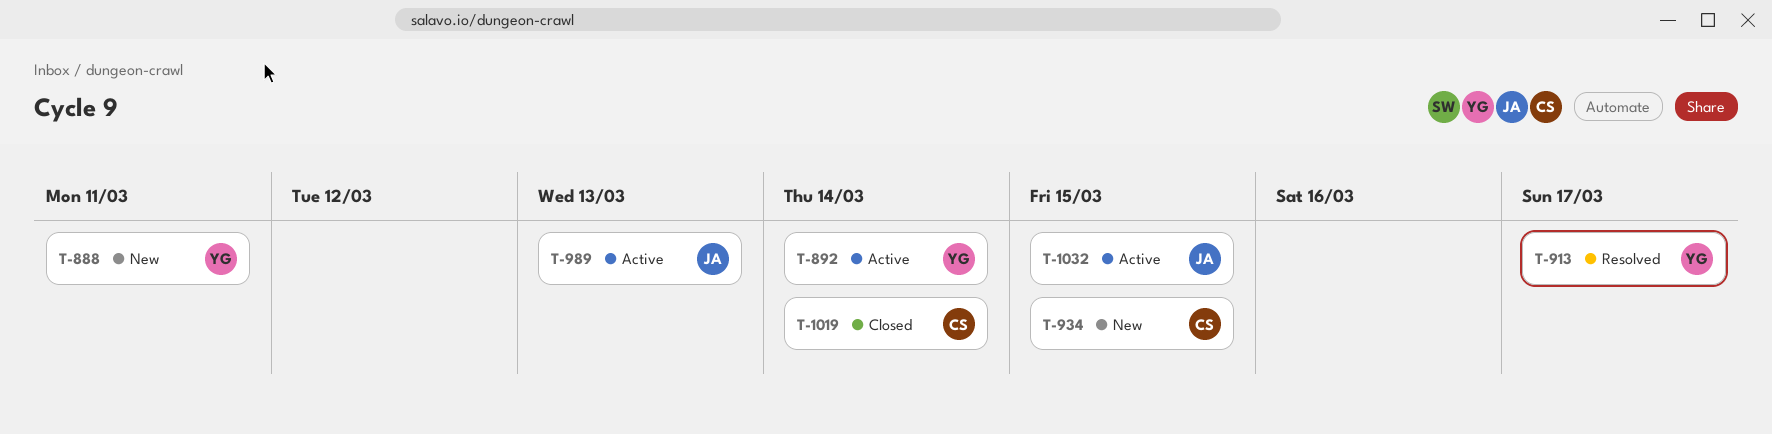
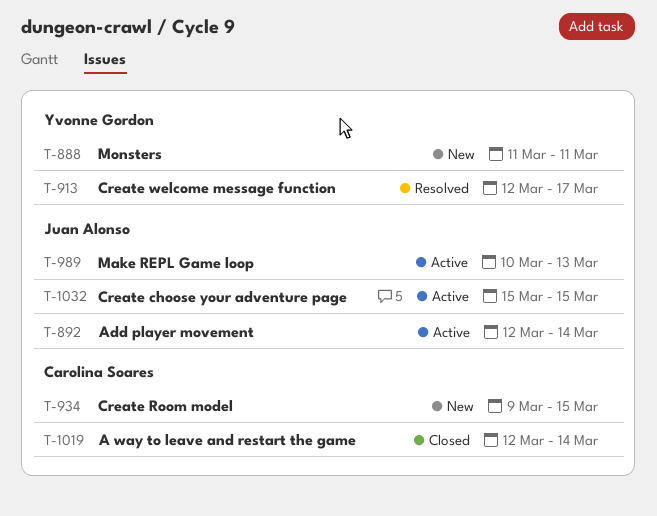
T-892, owner: Yvonne Gordon -> Juan Alonso

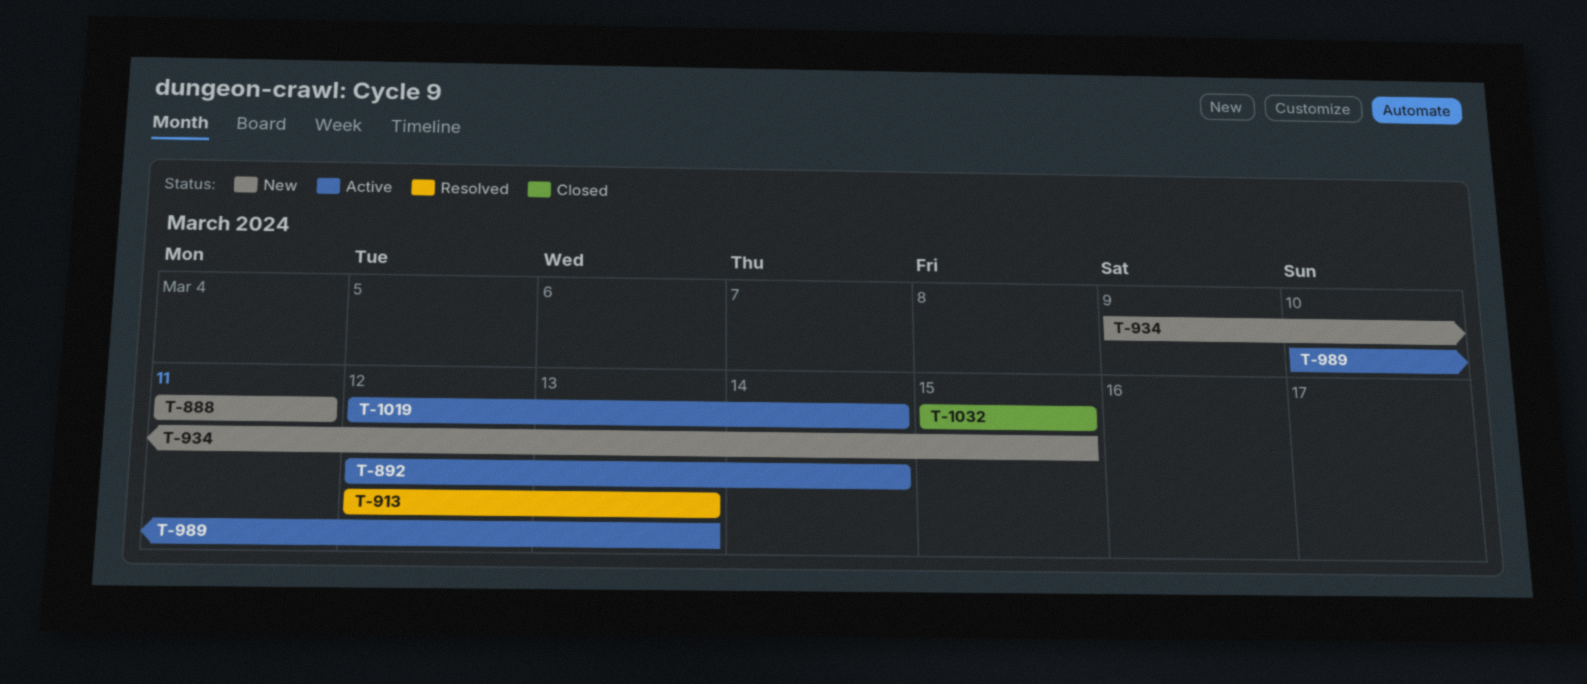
T-913, due: Mar 17 -> Mar 13
T-1019, status: Closed -> Active
T-1032, status: Active -> Closed

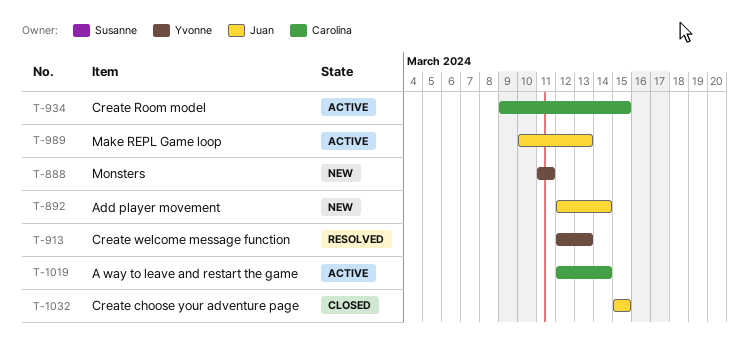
T-892, status: Active -> New
T-934, status: New -> Active

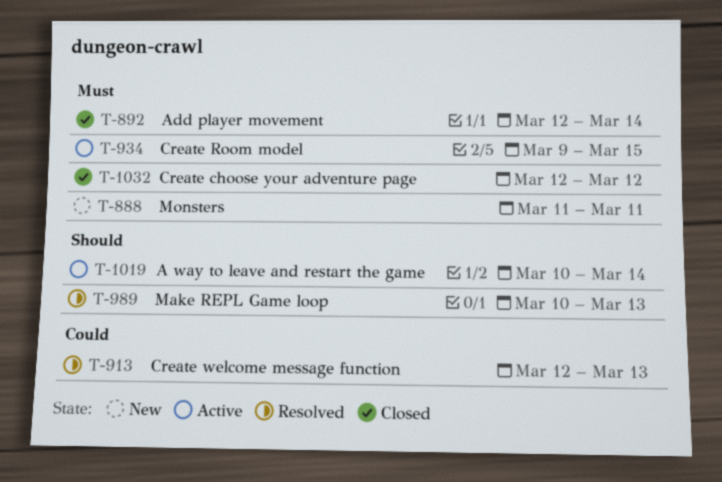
T-892, status: New -> Closed
T-989, status: Active -> Resolved
T-1019, start: Mar 12 -> Mar 10
T-1032, start: Mar 15 -> Mar 12
T-1032, due: Mar 15 -> Mar 12

